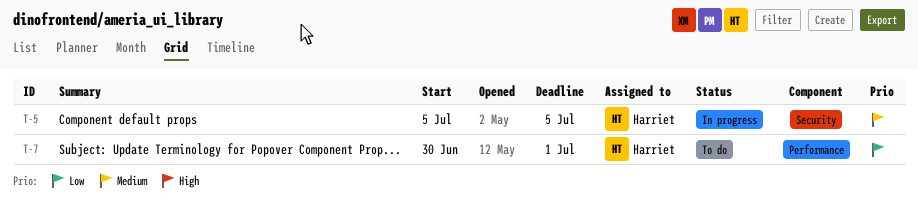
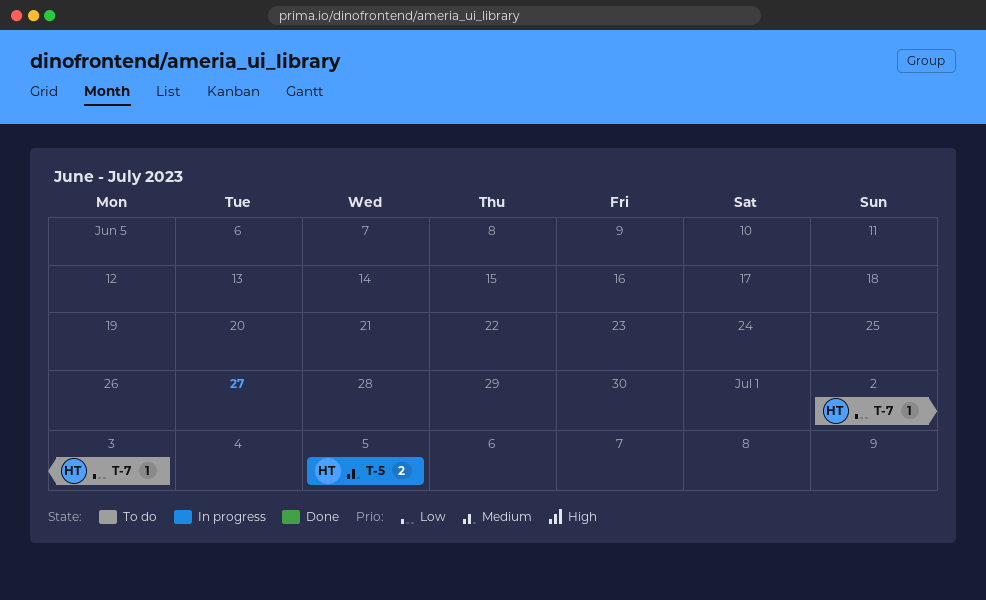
T-7, start: Jun 30 -> Jul 2
T-7, due: Jul 1 -> Jul 3

